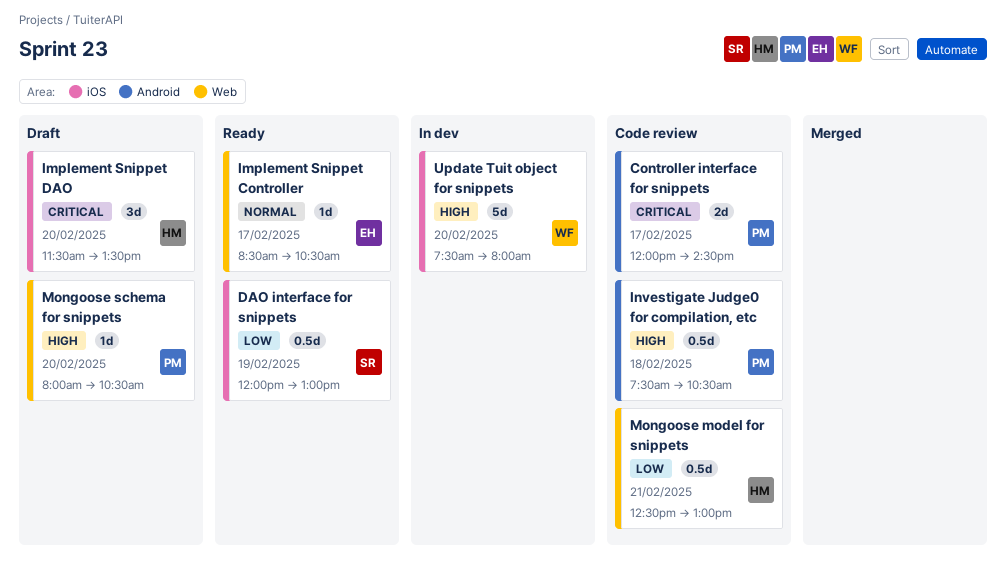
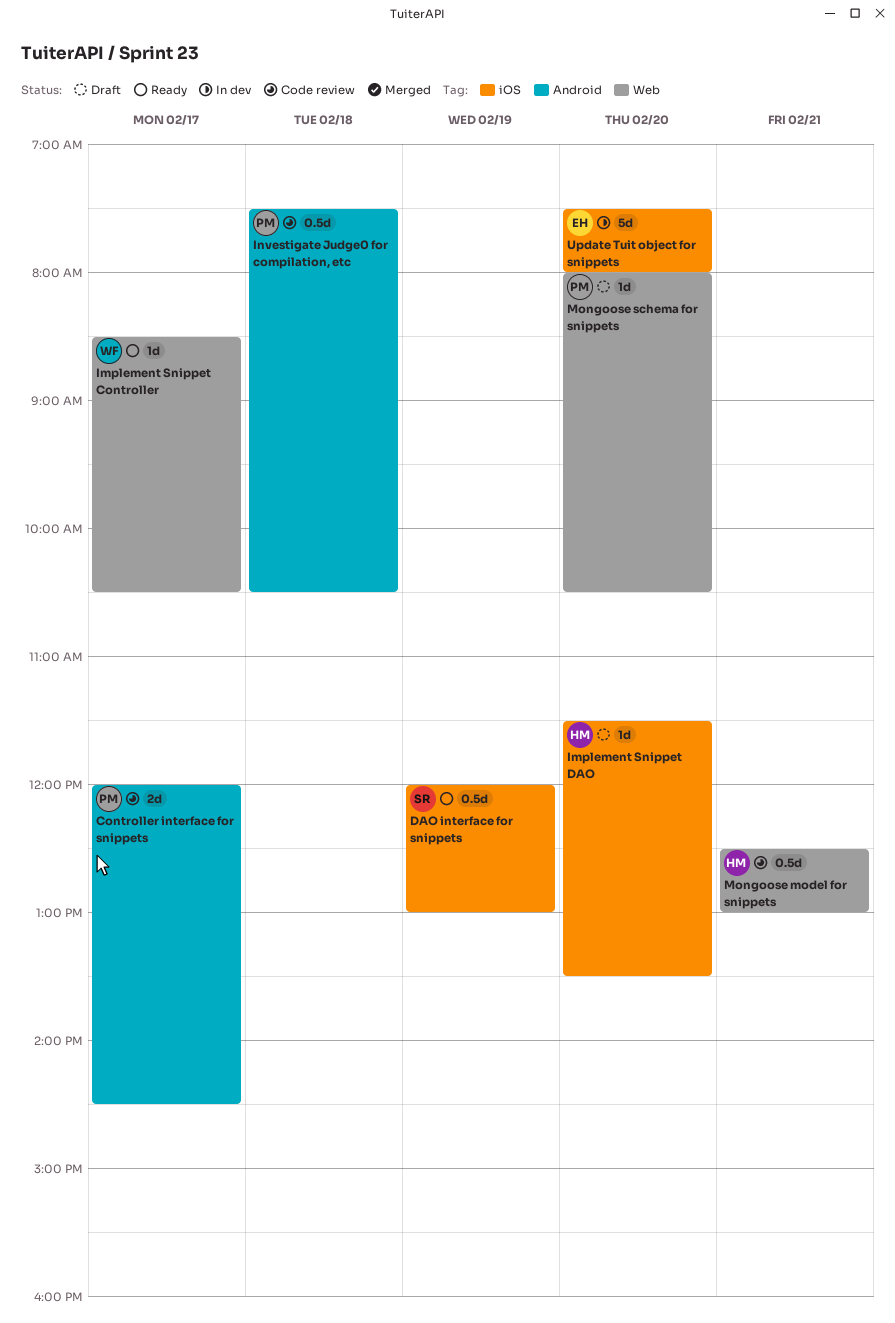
Implement Snippet Controller, owner: EH -> WF
Implement Snippet DAO, estimate: 3d -> 1d
Update Tuit object for snippets, owner: WF -> EH

